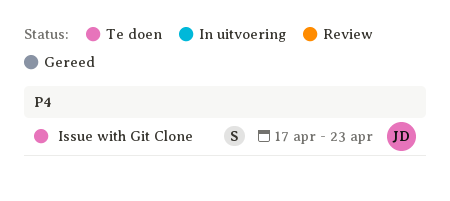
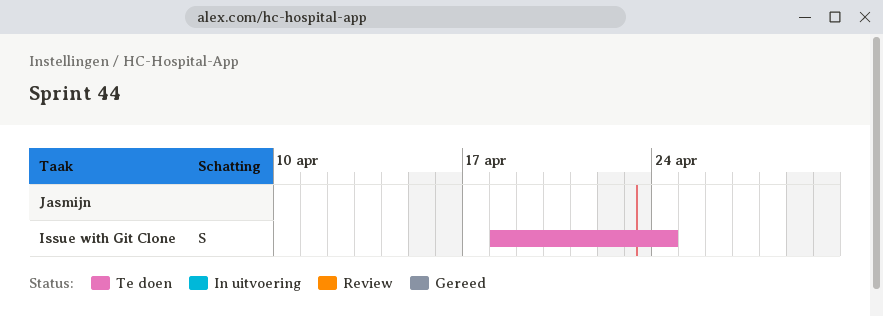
Issue with Git Clone, start: Apr 17 -> Apr 18
Issue with Git Clone, due: Apr 23 -> Apr 24

